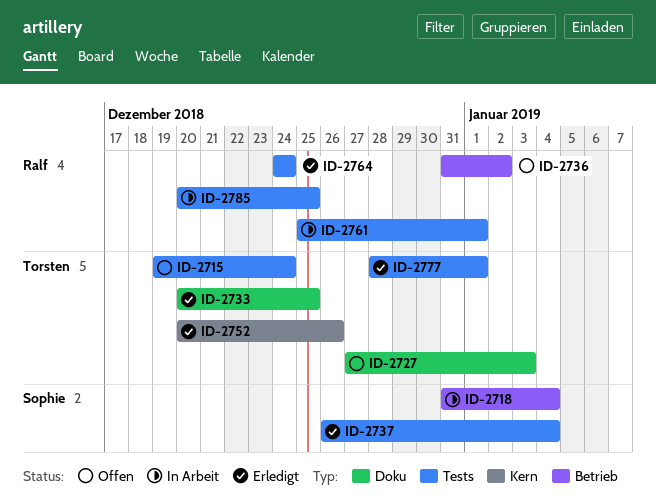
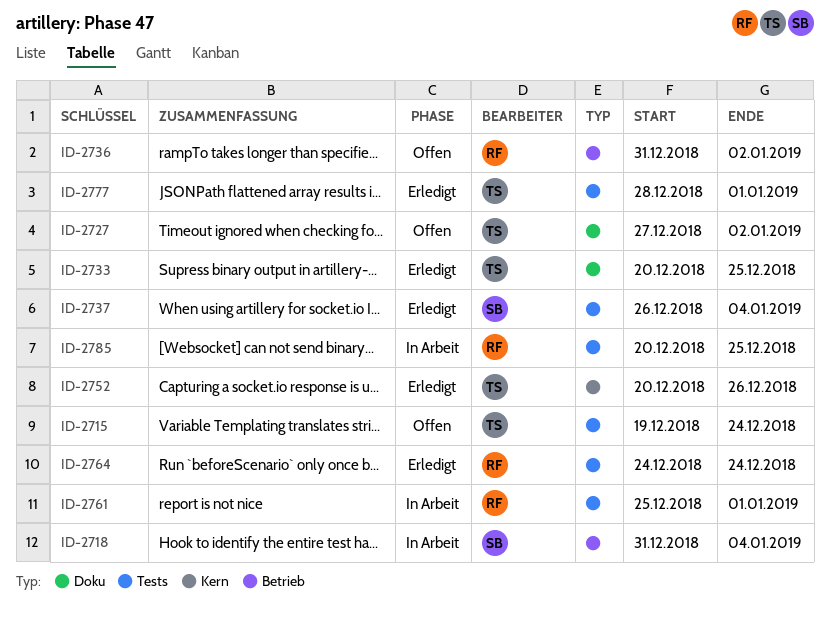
ID-2727, due: Jan 3 -> Jan 2

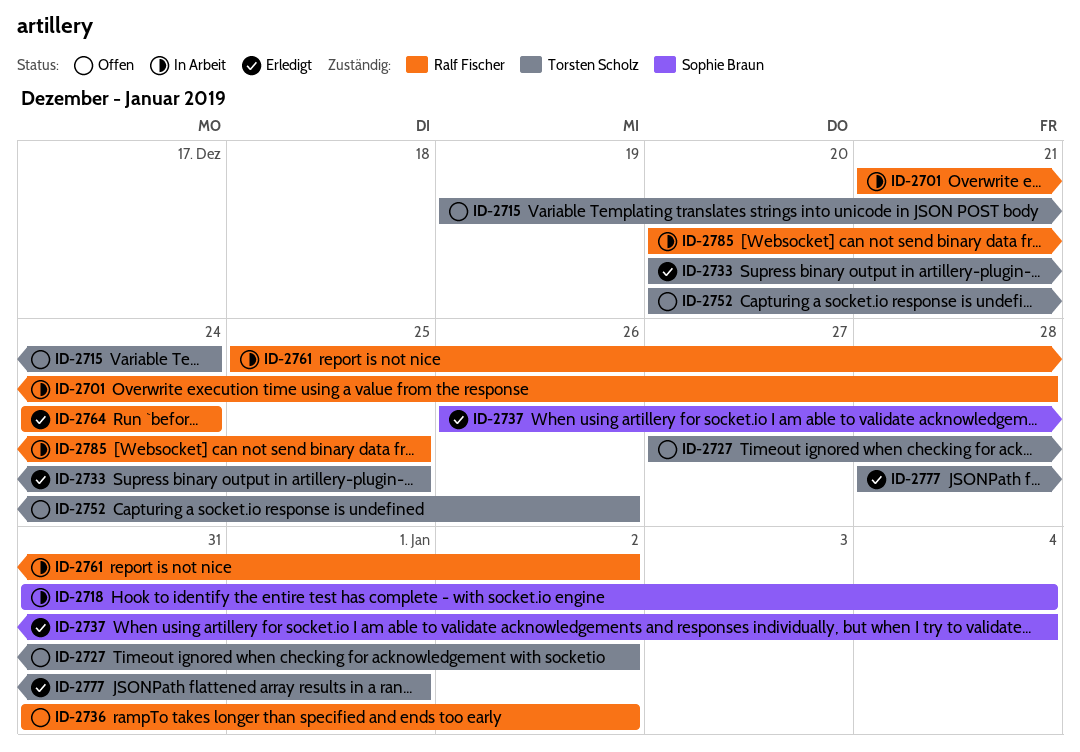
ID-2701: none -> present
ID-2752, status: Erledigt -> Offen
ID-2761, due: Jan 1 -> Jan 2

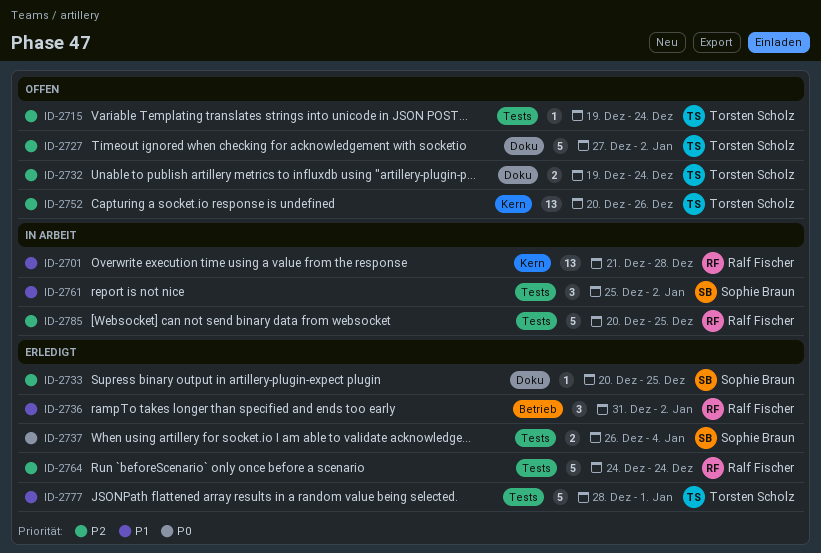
ID-2718: present -> none
ID-2732: none -> present
ID-2733, owner: Torsten Scholz -> Sophie Braun
ID-2736, status: Offen -> Erledigt
ID-2761, owner: Ralf Fischer -> Sophie Braun

